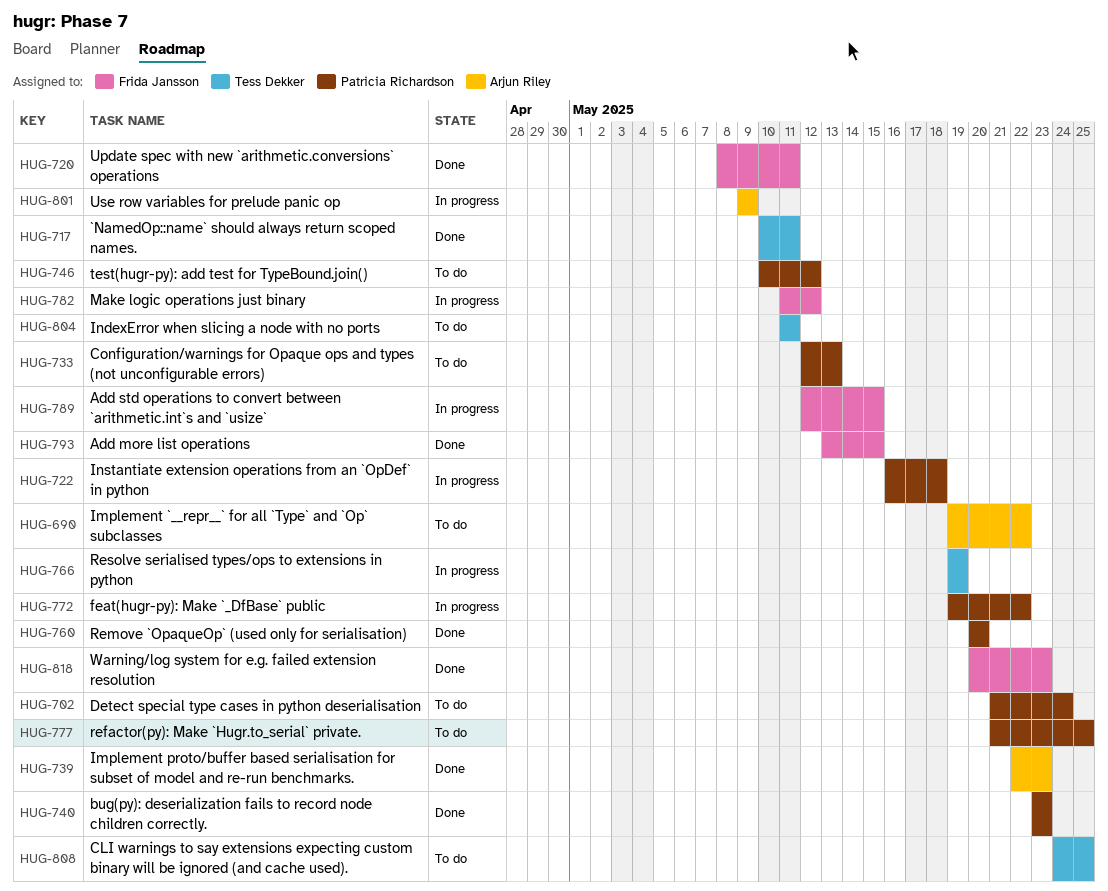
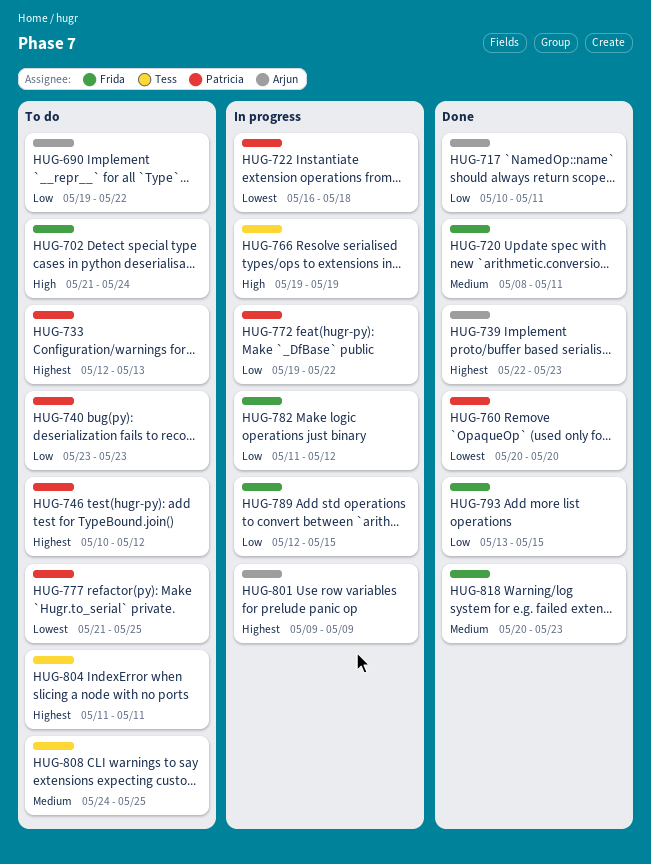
HUG-702, owner: Patricia Richardson -> Frida Jansson
HUG-717, owner: Tess Dekker -> Arjun Riley
HUG-740, status: Done -> To do

